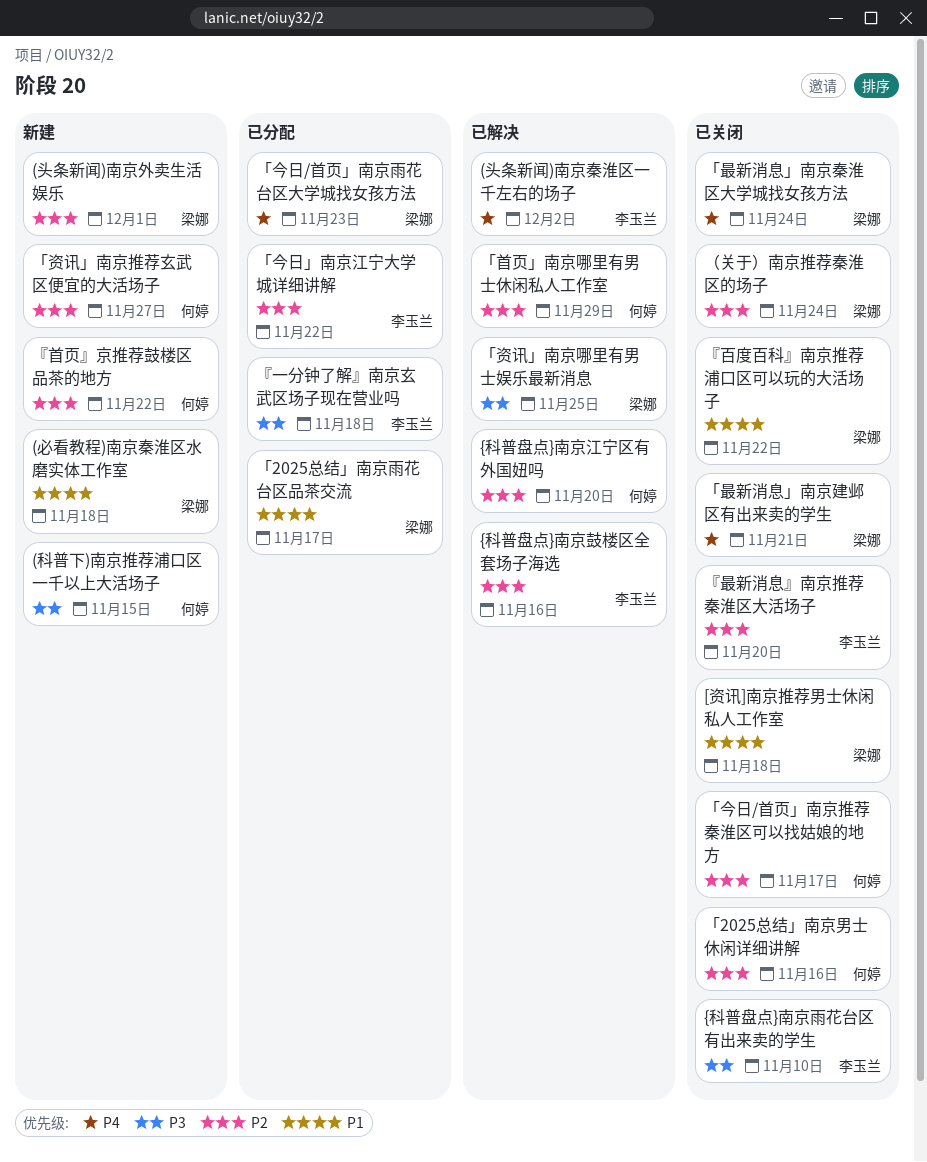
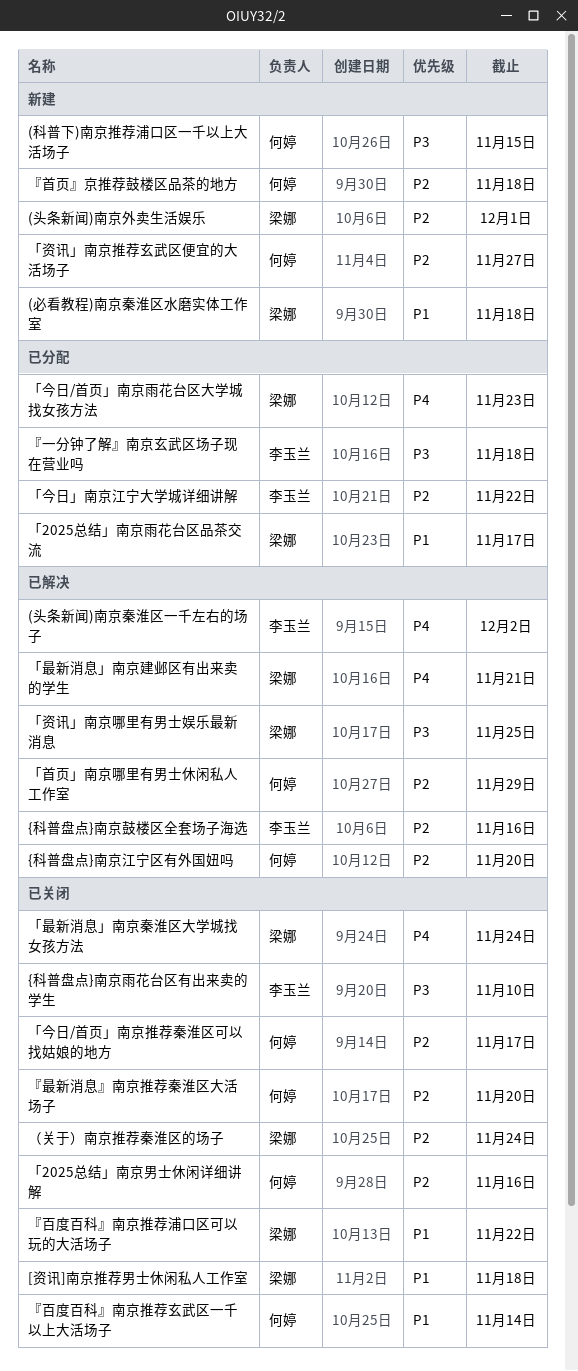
「最新消息」南京建邺区有出来卖的学生, status: 已关闭 -> 已解决
『最新消息』南京推荐秦淮区大活场子, owner: 李玉兰 -> 何婷
『百度百科』南京推荐玄武区一千以上大活场子: none -> present
『首页』京推荐鼓楼区品茶的地方, due: Nov 22 -> Nov 18

